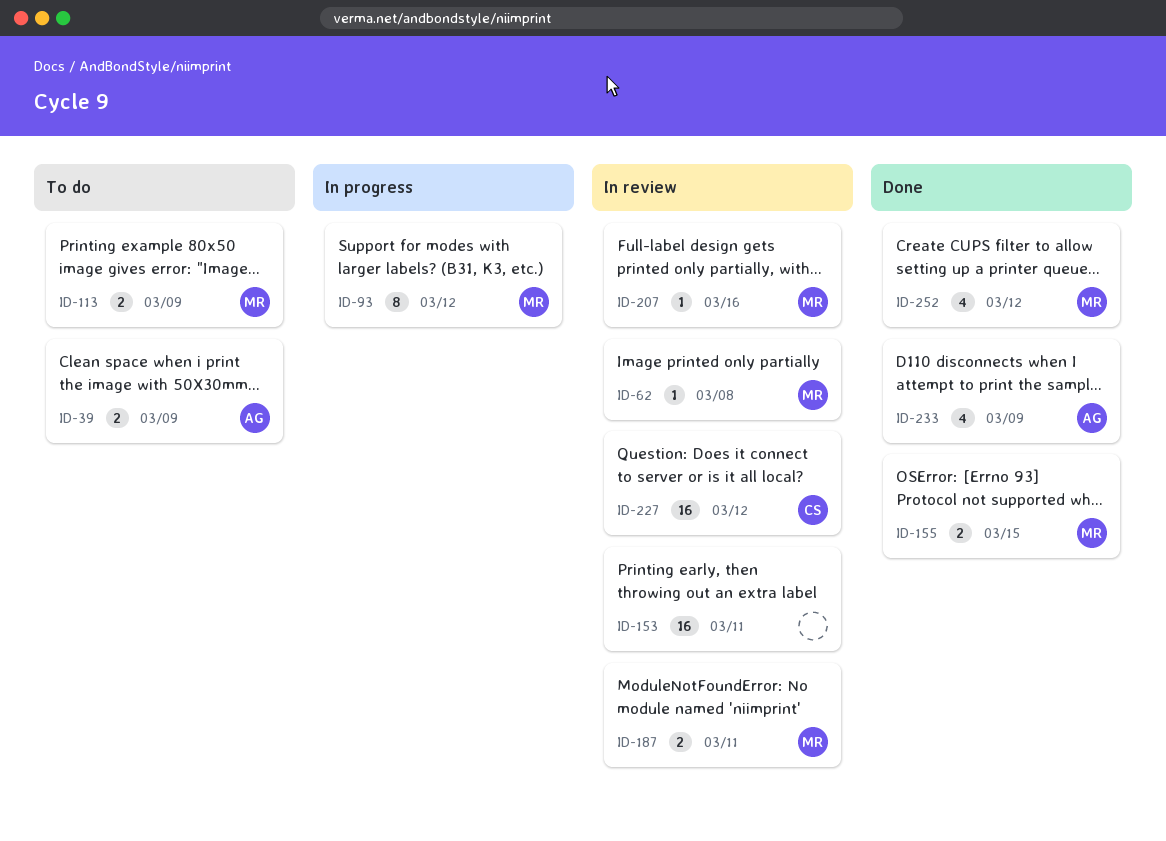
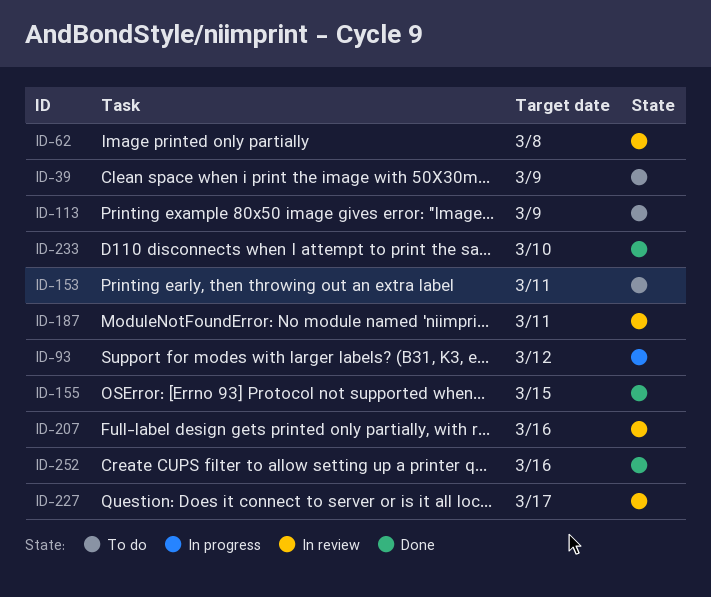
ID-153, status: In review -> To do
ID-227, due: Mar 12 -> Mar 17
ID-233, due: Mar 9 -> Mar 10
ID-252, due: Mar 12 -> Mar 16

